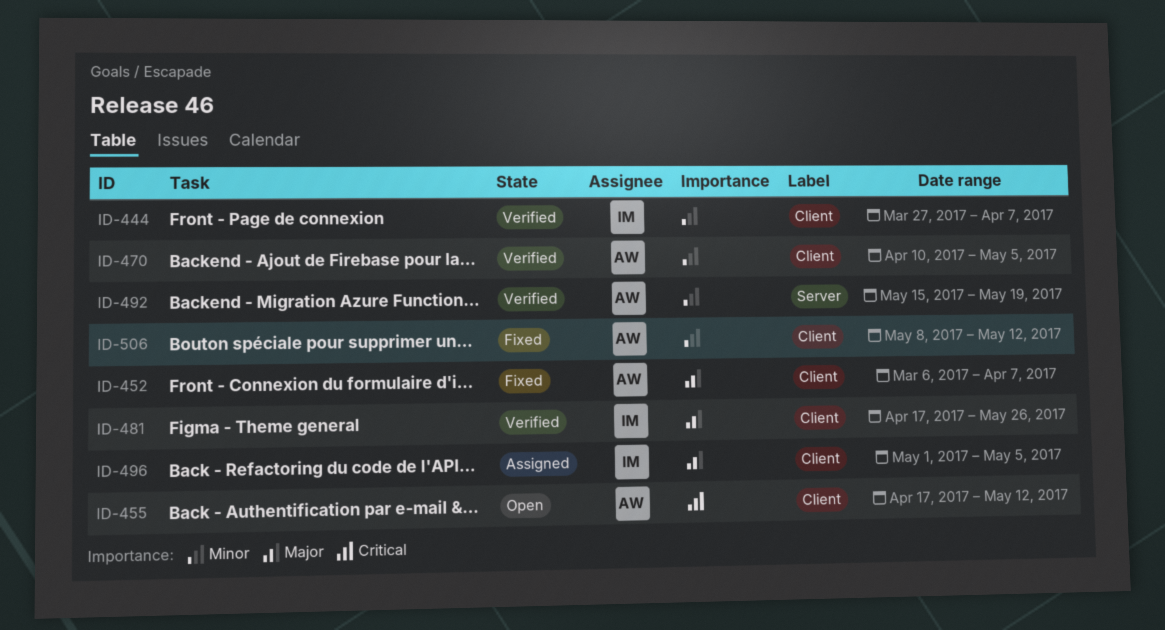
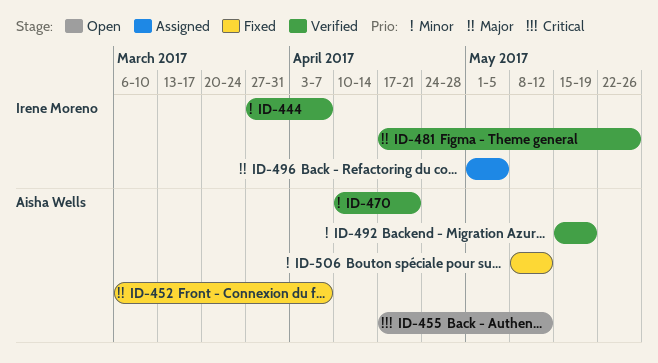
ID-470, due: May 5 -> Apr 21

